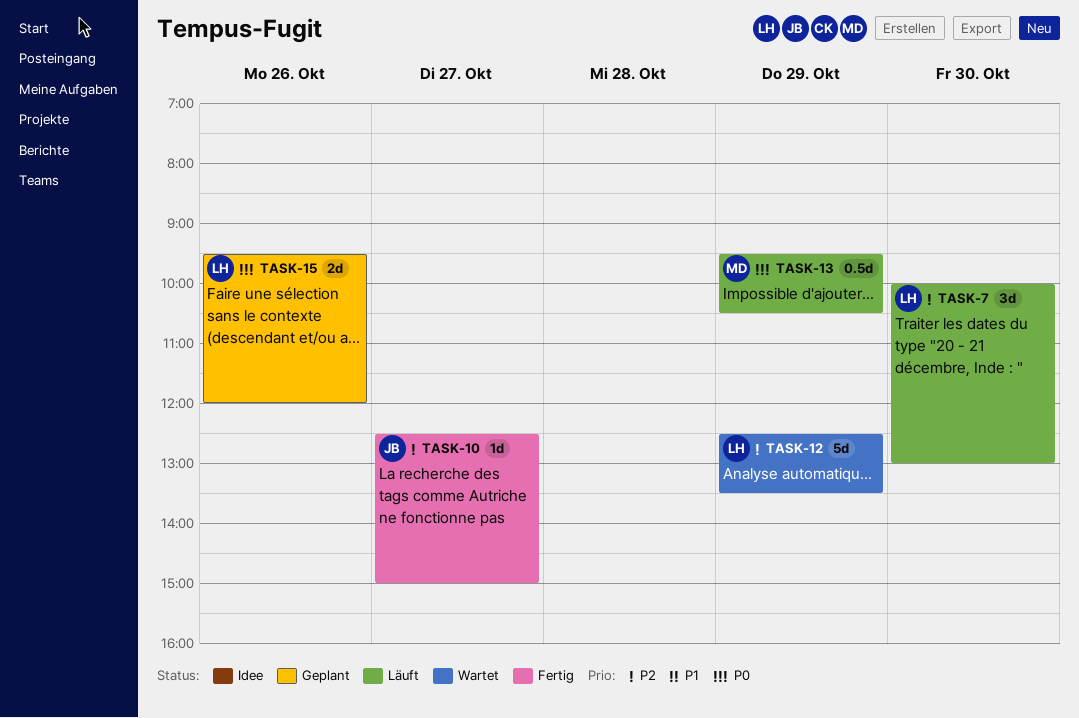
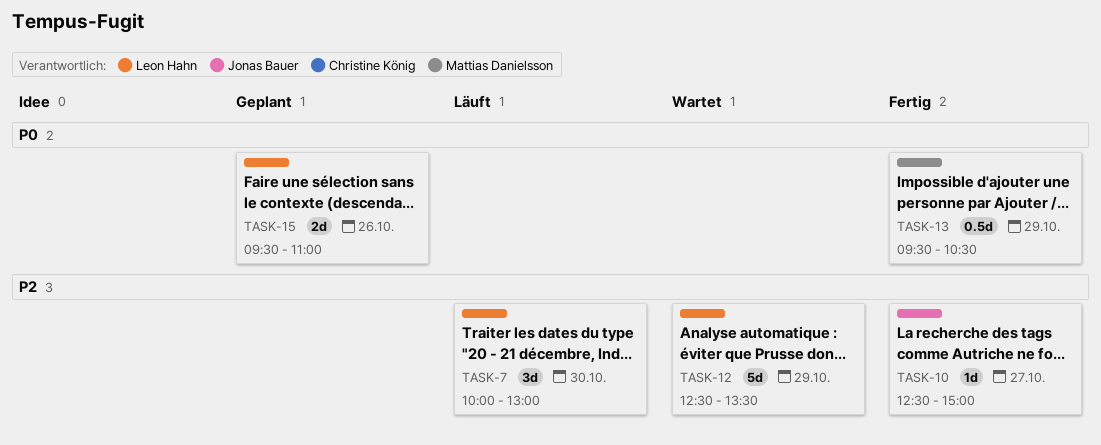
TASK-13, status: Läuft -> Fertig
TASK-15, ends: 12:00 -> 11:00

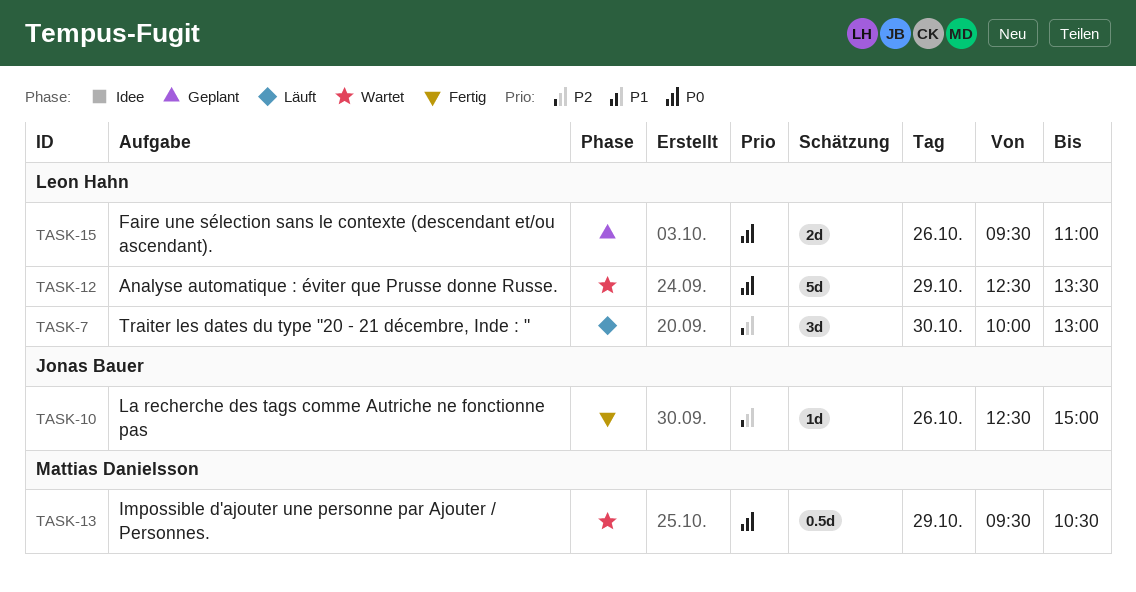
TASK-10, day: Oct 27 -> Oct 26
TASK-12, priority: P2 -> P0
TASK-13, status: Fertig -> Wartet

